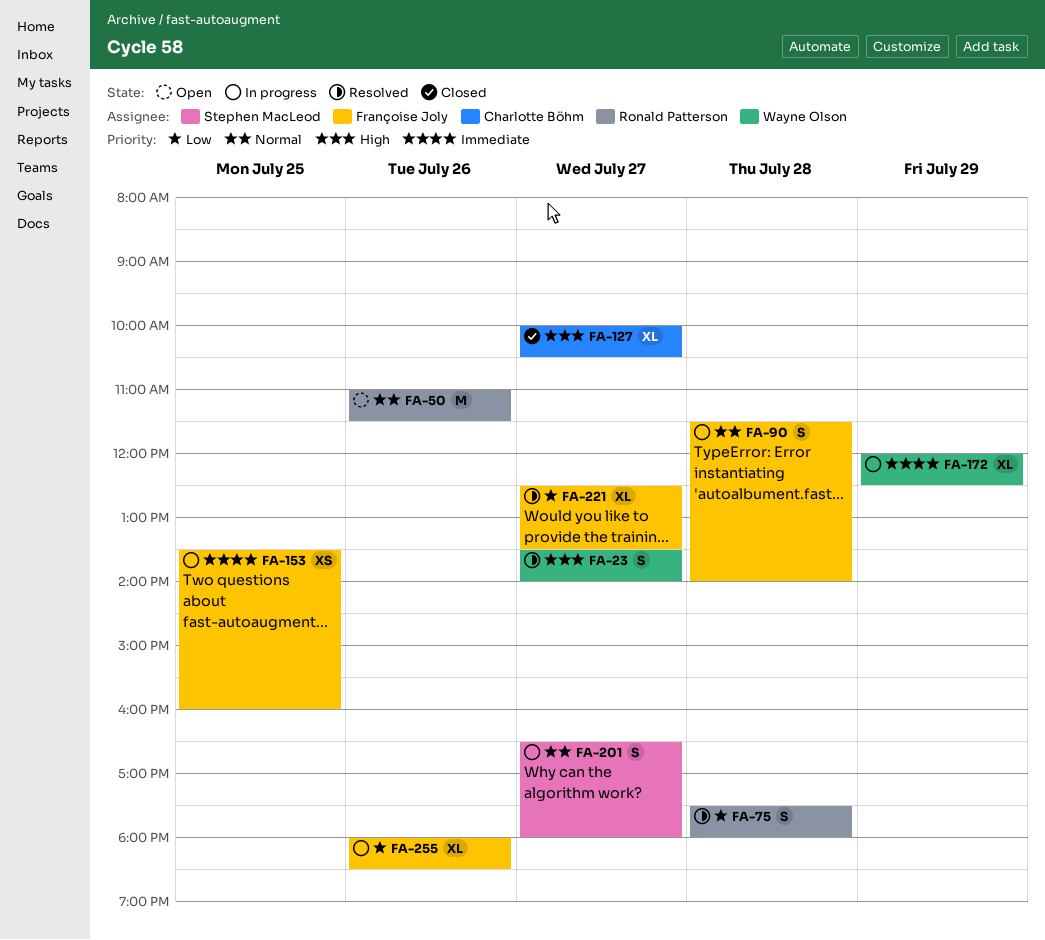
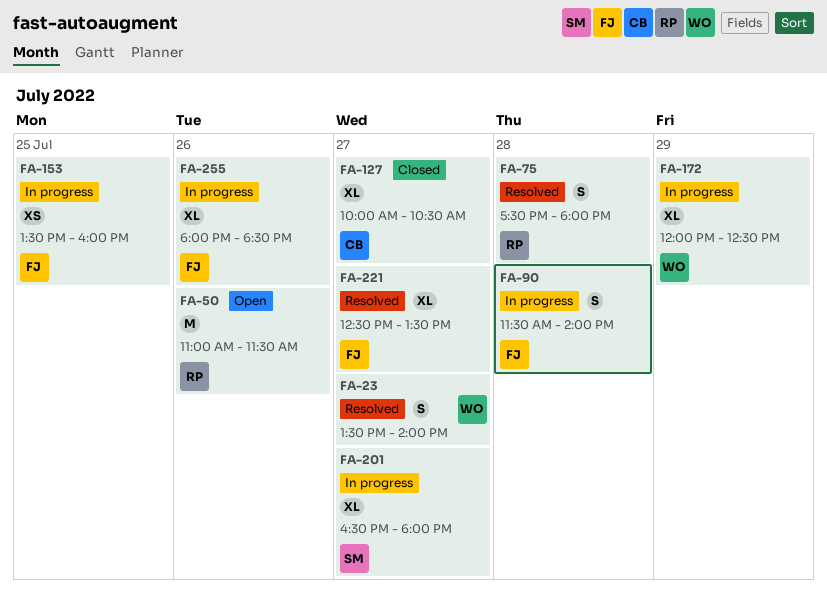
FA-201, estimate: S -> XL

